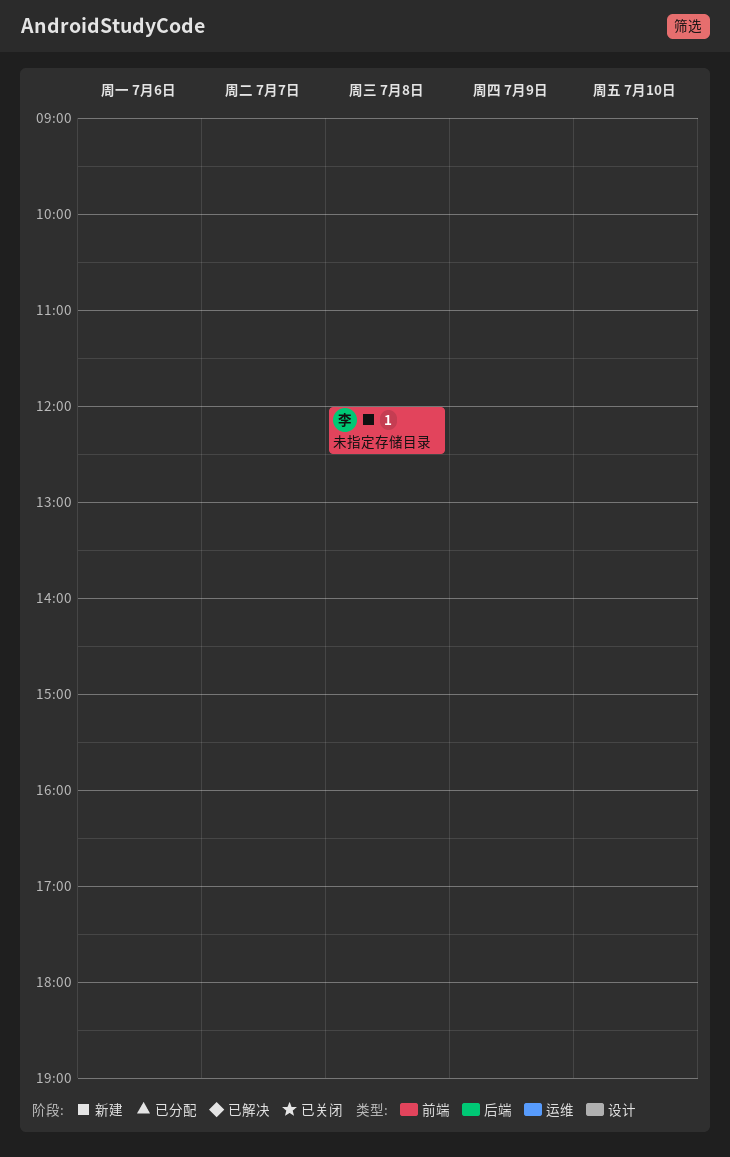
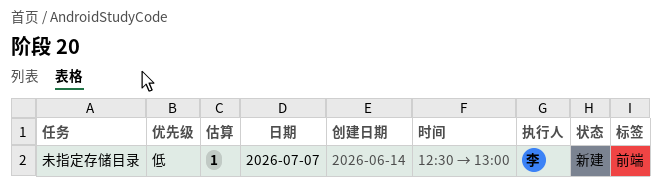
未指定存储目录, day: Jul 8 -> Jul 7
未指定存储目录, begins: 12:00 -> 12:30
未指定存储目录, ends: 12:30 -> 13:00

